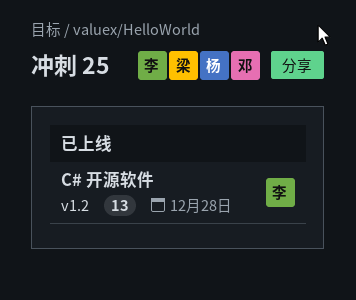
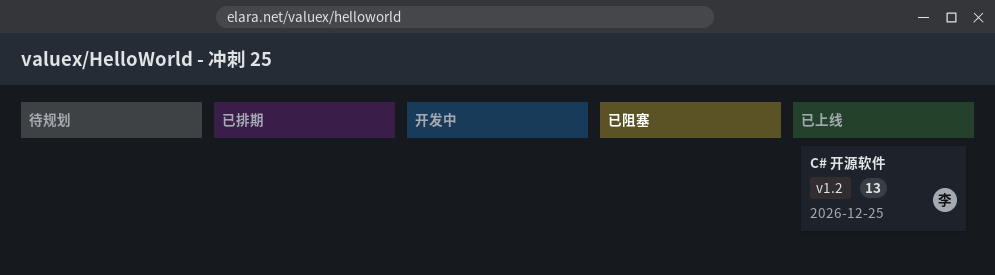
C# 开源软件, due: Dec 28 -> Dec 25

